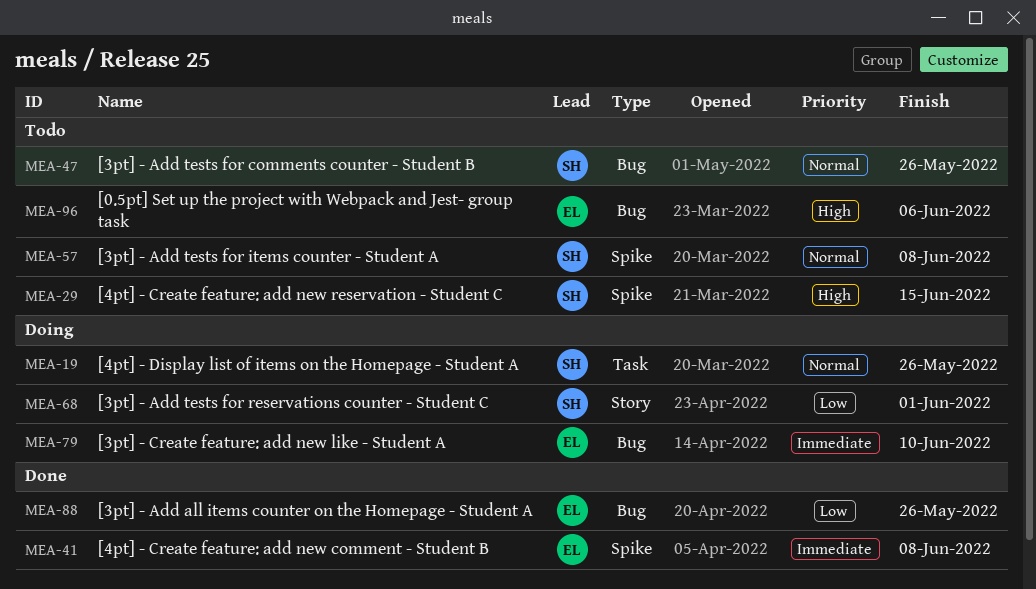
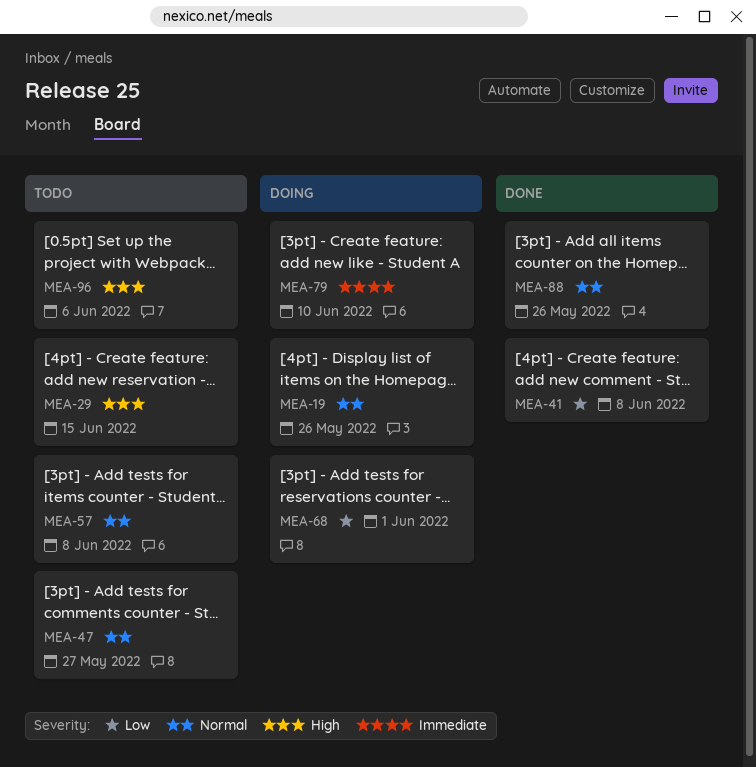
MEA-41, priority: Immediate -> Low
MEA-47, due: May 26 -> May 27
MEA-88, priority: Low -> Normal

